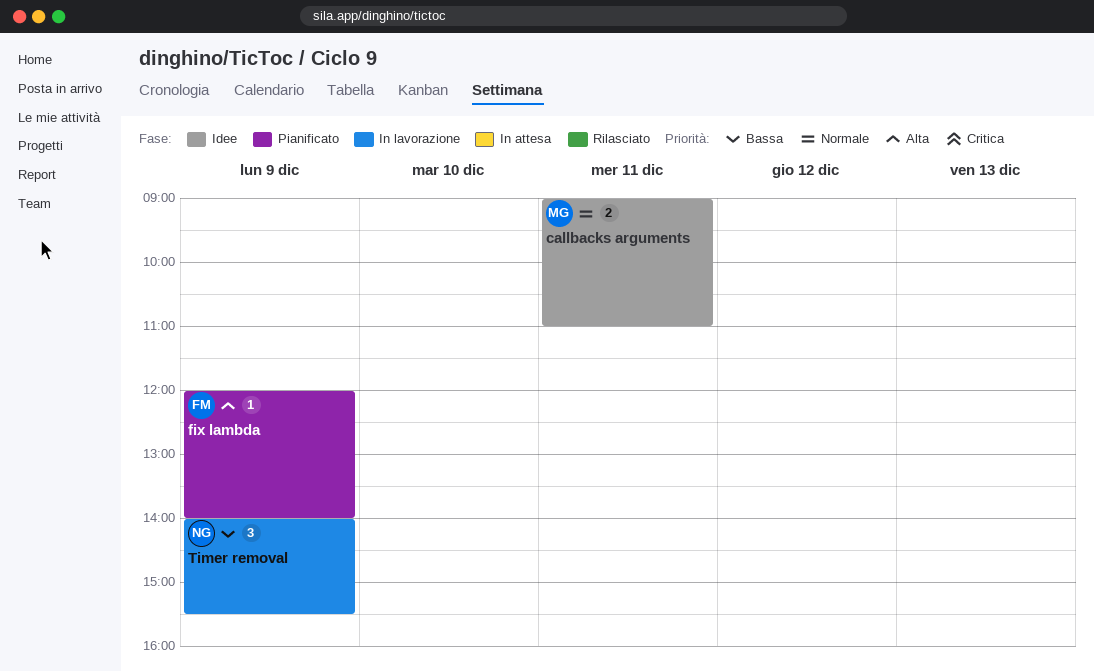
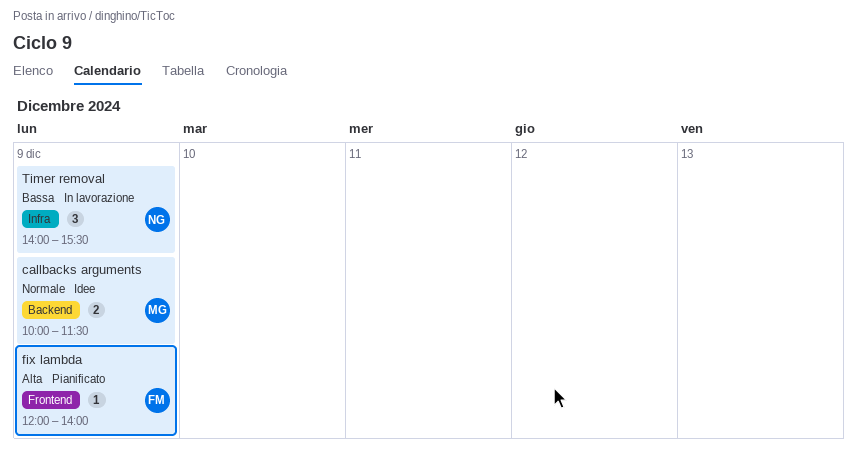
callbacks arguments, day: Dec 11 -> Dec 9
callbacks arguments, begins: 09:00 -> 10:00
callbacks arguments, ends: 11:00 -> 11:30

